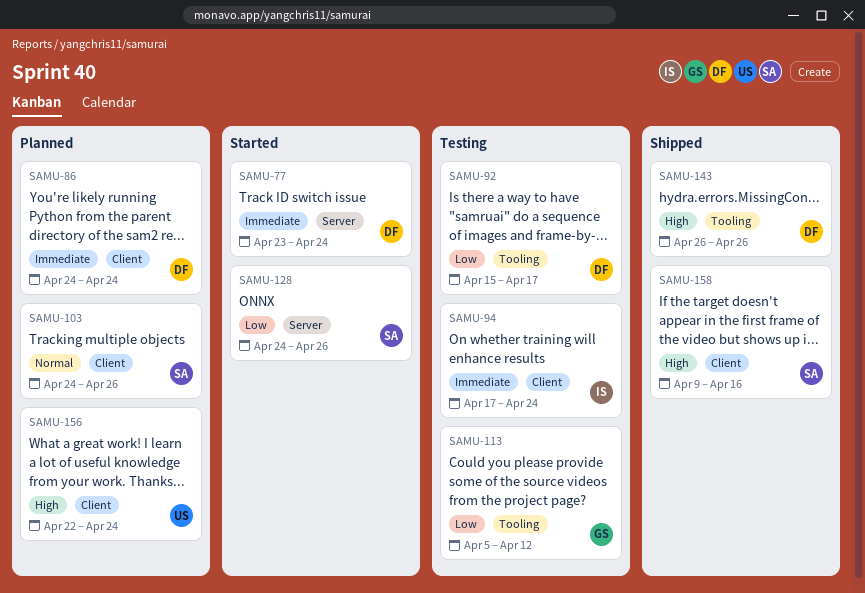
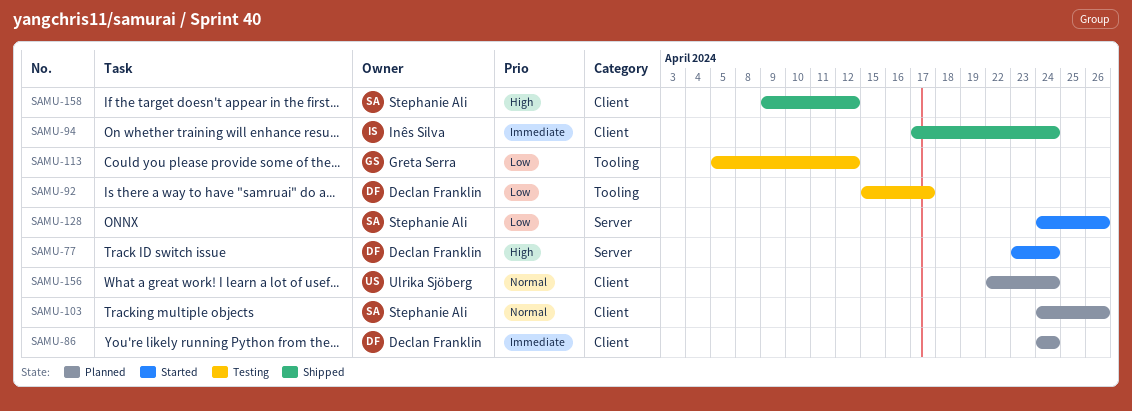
SAMU-77, priority: Immediate -> High
SAMU-94, status: Testing -> Shipped
SAMU-143: present -> none
SAMU-156, priority: High -> Normal
SAMU-158, due: Apr 16 -> Apr 12

